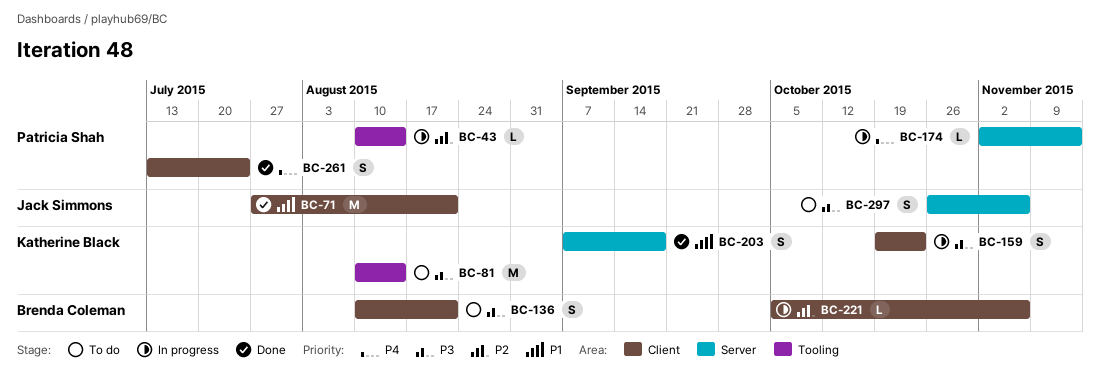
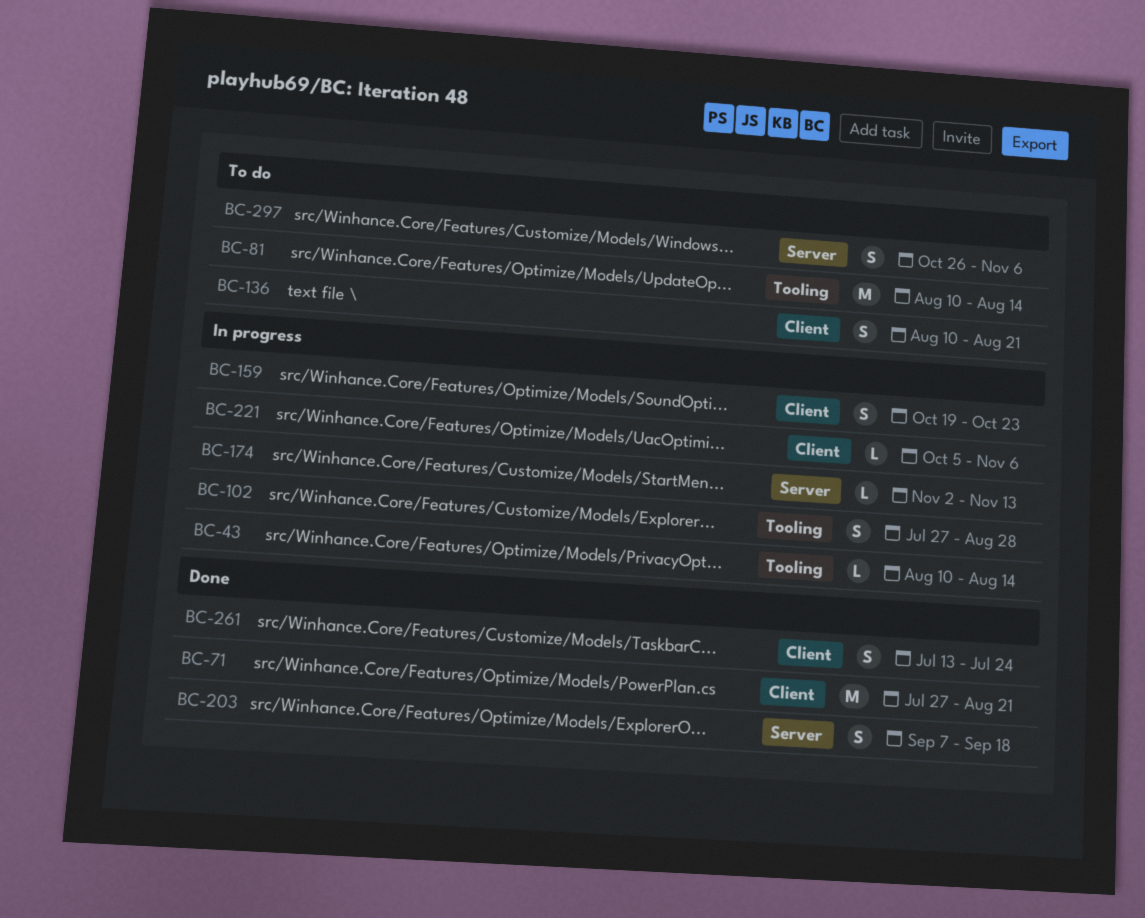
BC-102: none -> present

